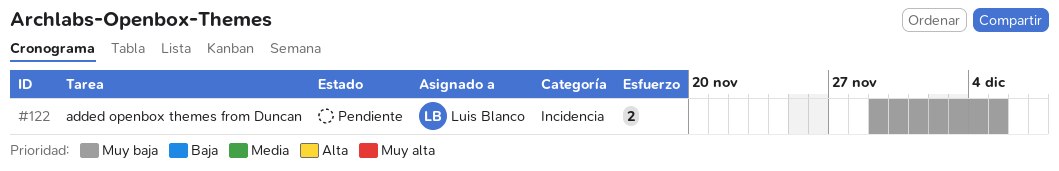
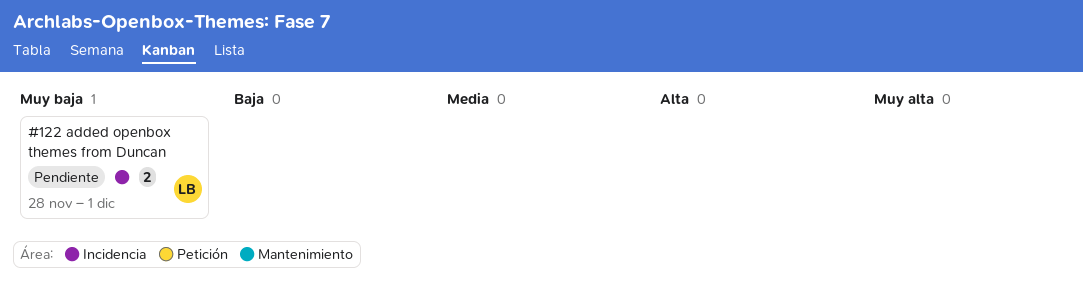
#122, start: Nov 29 -> Nov 28
#122, due: Dec 5 -> Dec 1

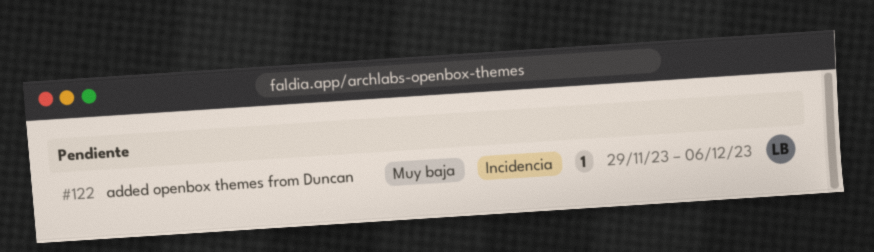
#122, estimate: 2 -> 1
#122, start: Nov 28 -> Nov 29
#122, due: Dec 1 -> Dec 6

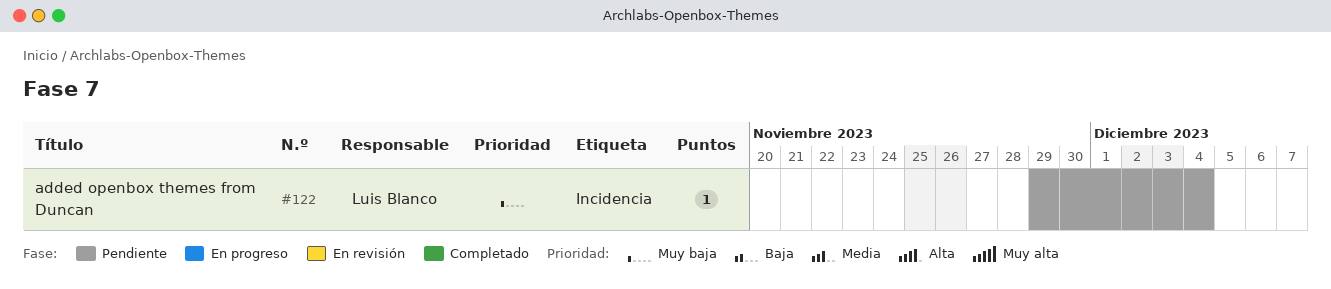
#122, due: Dec 6 -> Dec 4

